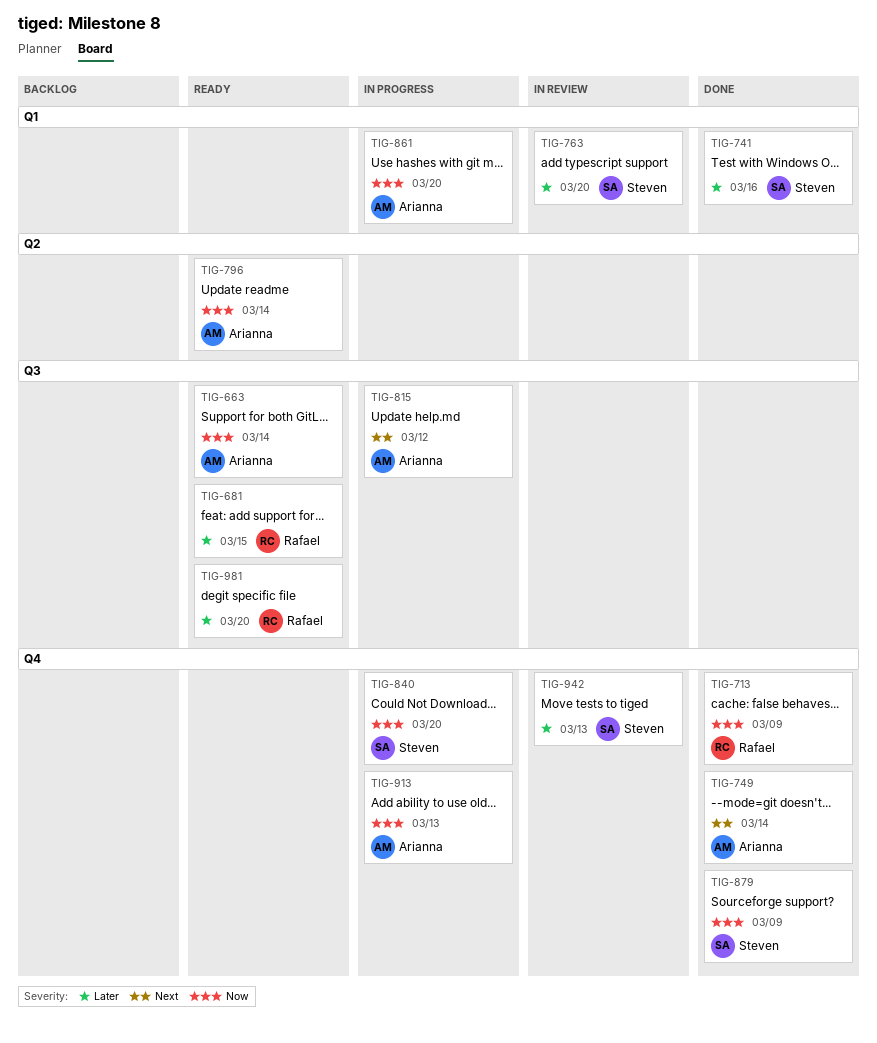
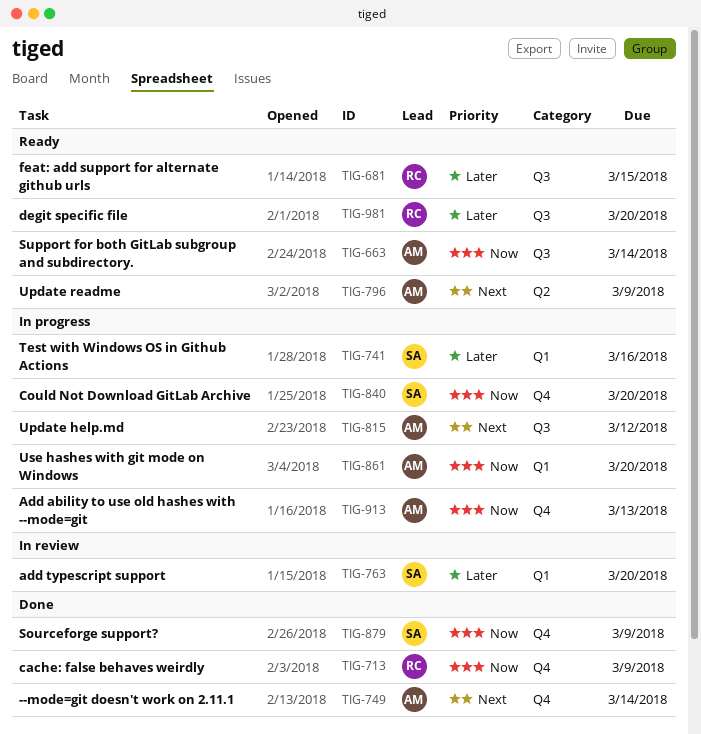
TIG-741, status: Done -> In progress
TIG-796, priority: Now -> Next
TIG-796, due: Mar 14 -> Mar 9
TIG-942: present -> none

